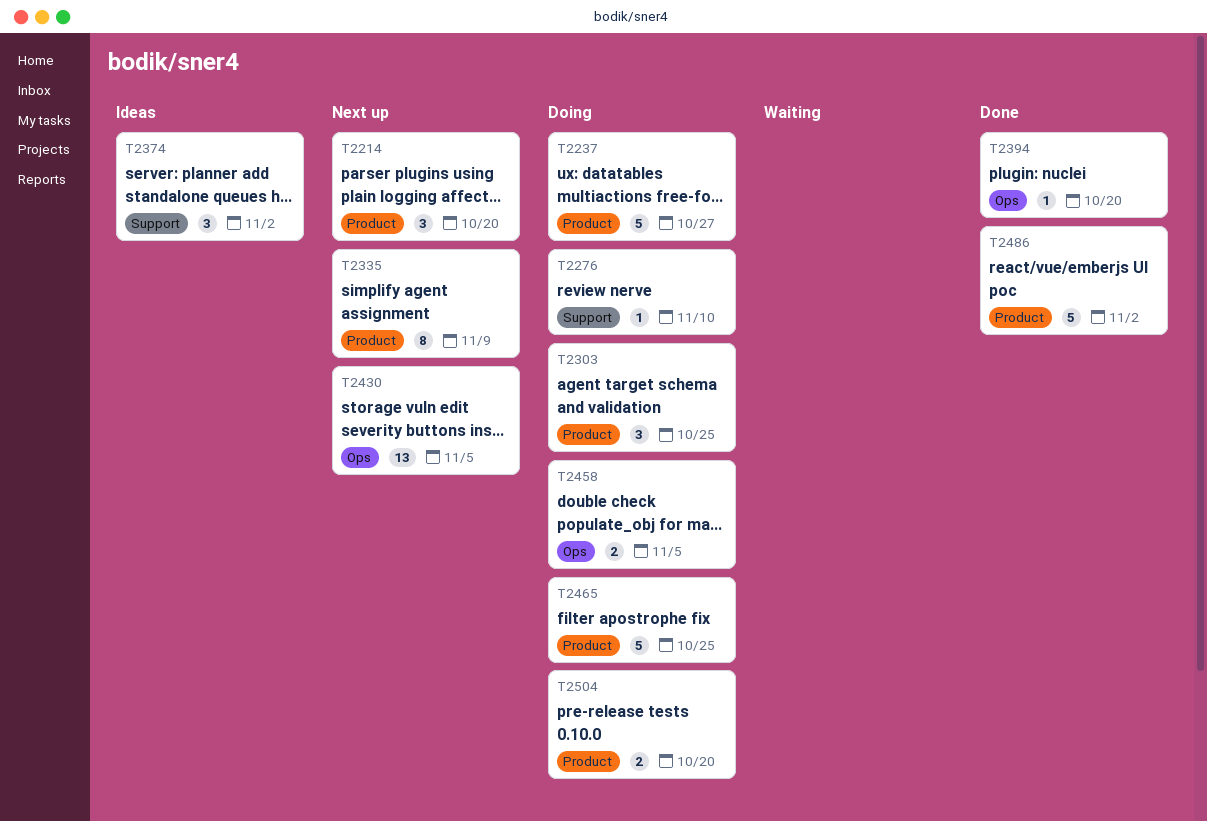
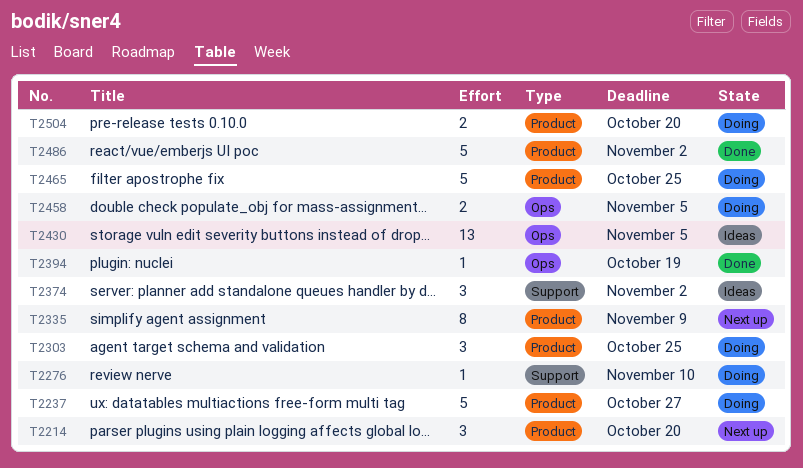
T2394, due: Oct 20 -> Oct 19
T2430, status: Next up -> Ideas

